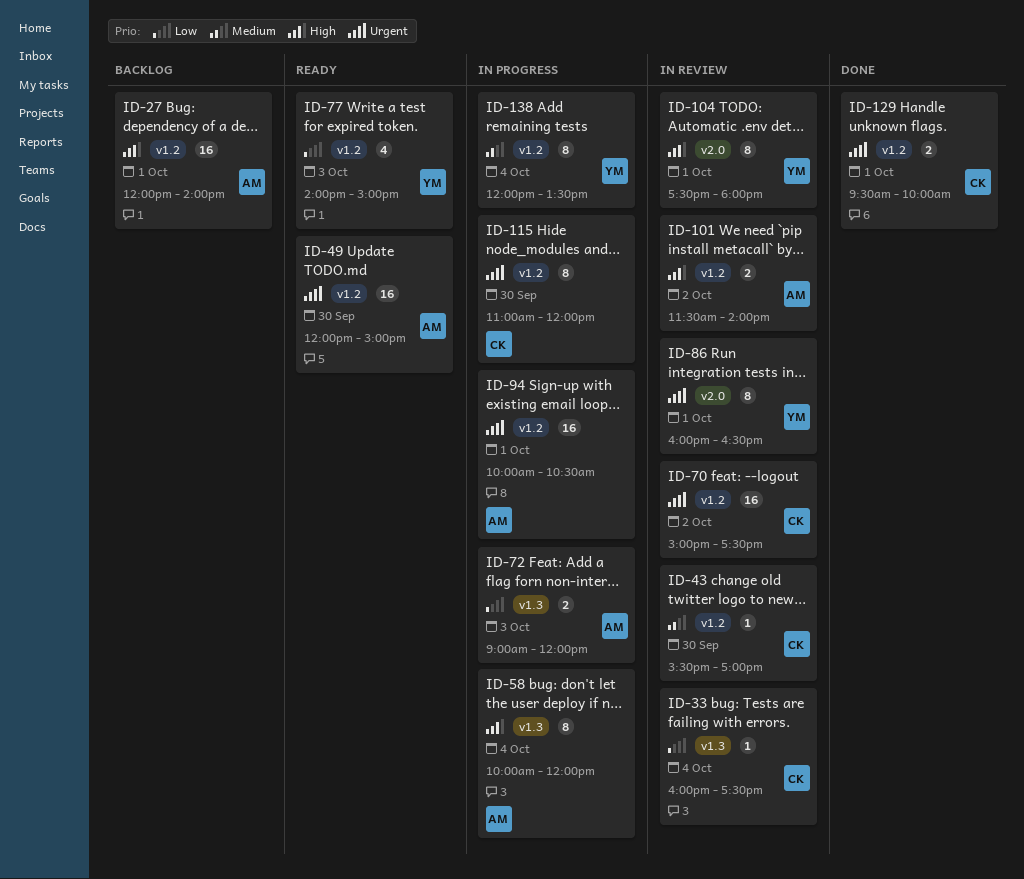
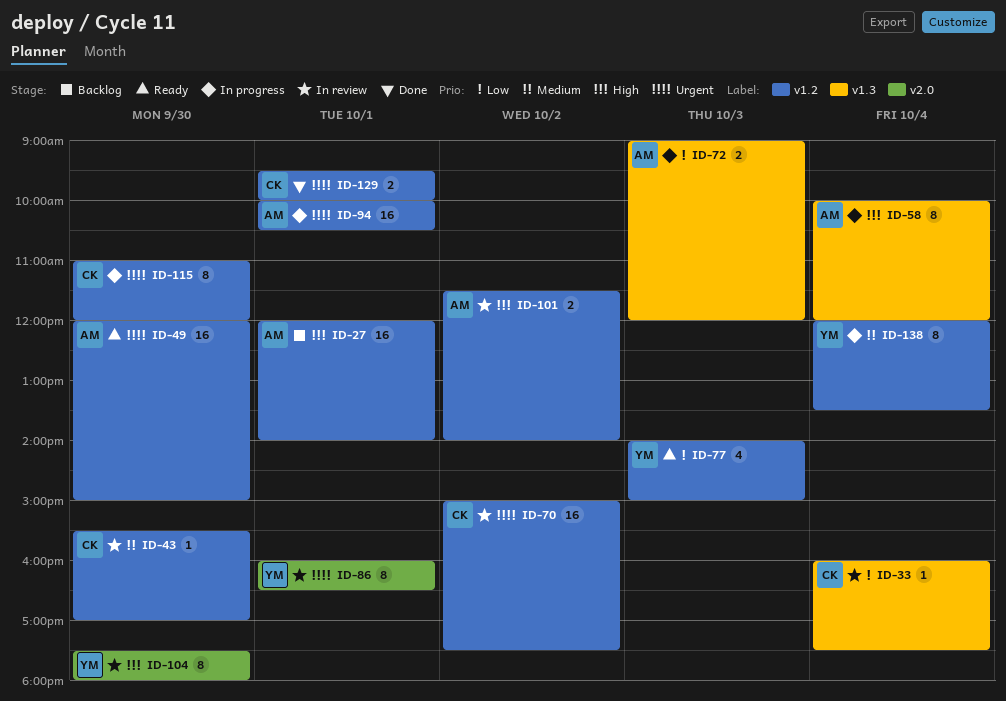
ID-104, day: Oct 1 -> Sep 30

